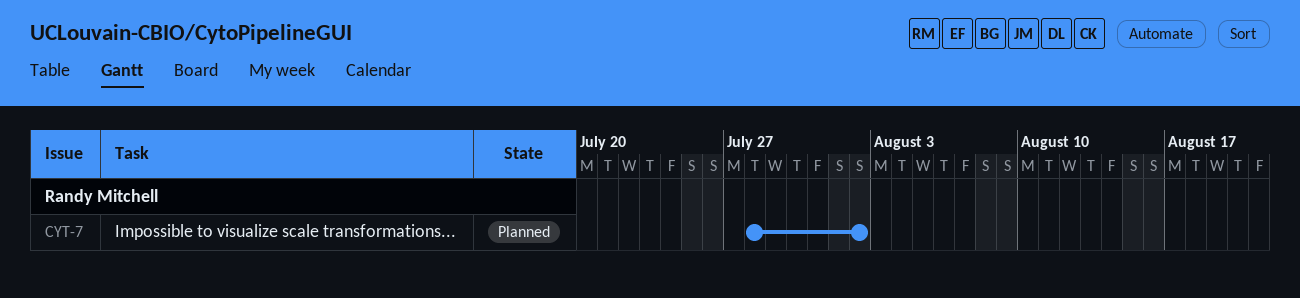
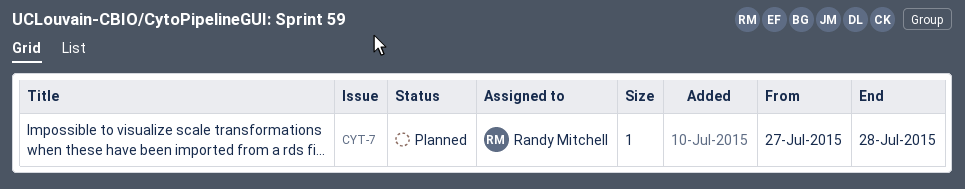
CYT-7, start: Jul 28 -> Jul 27
CYT-7, due: Aug 2 -> Jul 28

